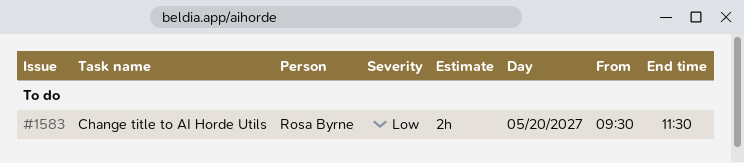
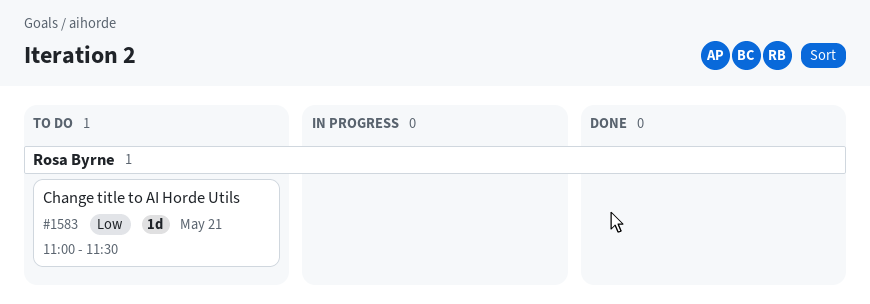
#1583, estimate: 2h -> 1d
#1583, day: May 20 -> May 21
#1583, begins: 09:30 -> 11:00

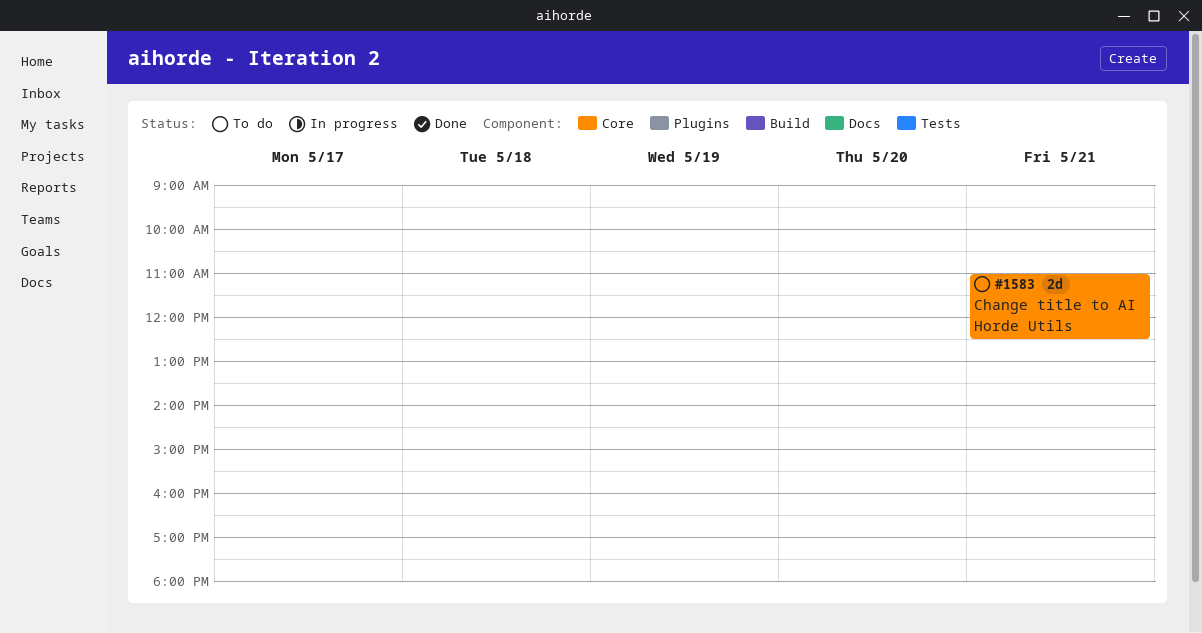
#1583, estimate: 1d -> 2d
#1583, ends: 11:30 -> 12:30

